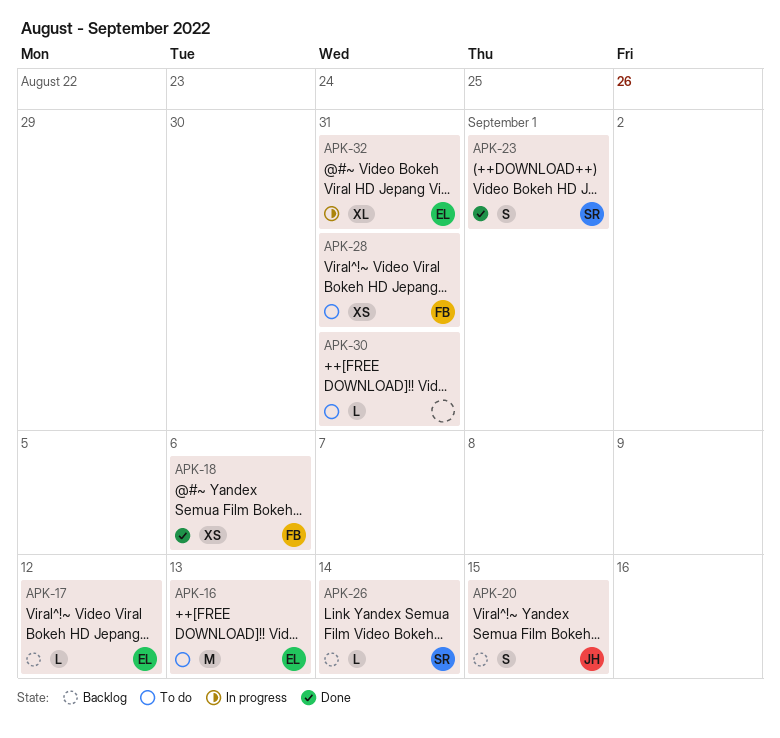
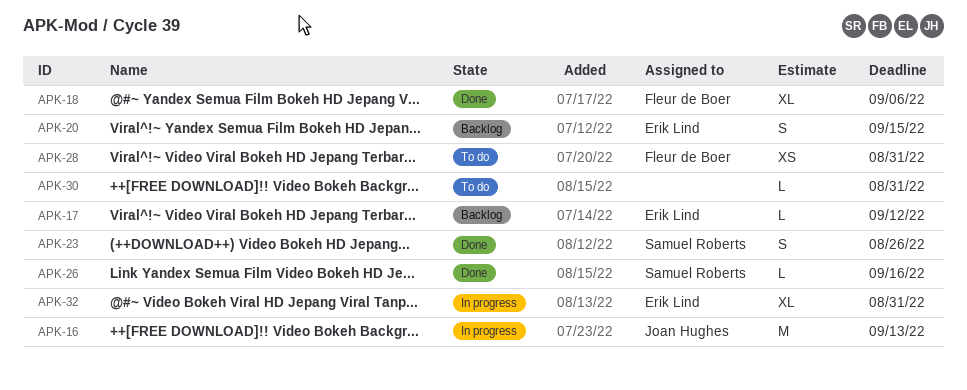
APK-16, status: To do -> In progress
APK-16, owner: Erik Lind -> Joan Hughes
APK-18, estimate: XS -> XL
APK-20, owner: Joan Hughes -> Erik Lind
APK-23, due: Sep 1 -> Aug 26
APK-26, status: Backlog -> Done
APK-26, due: Sep 14 -> Sep 16

